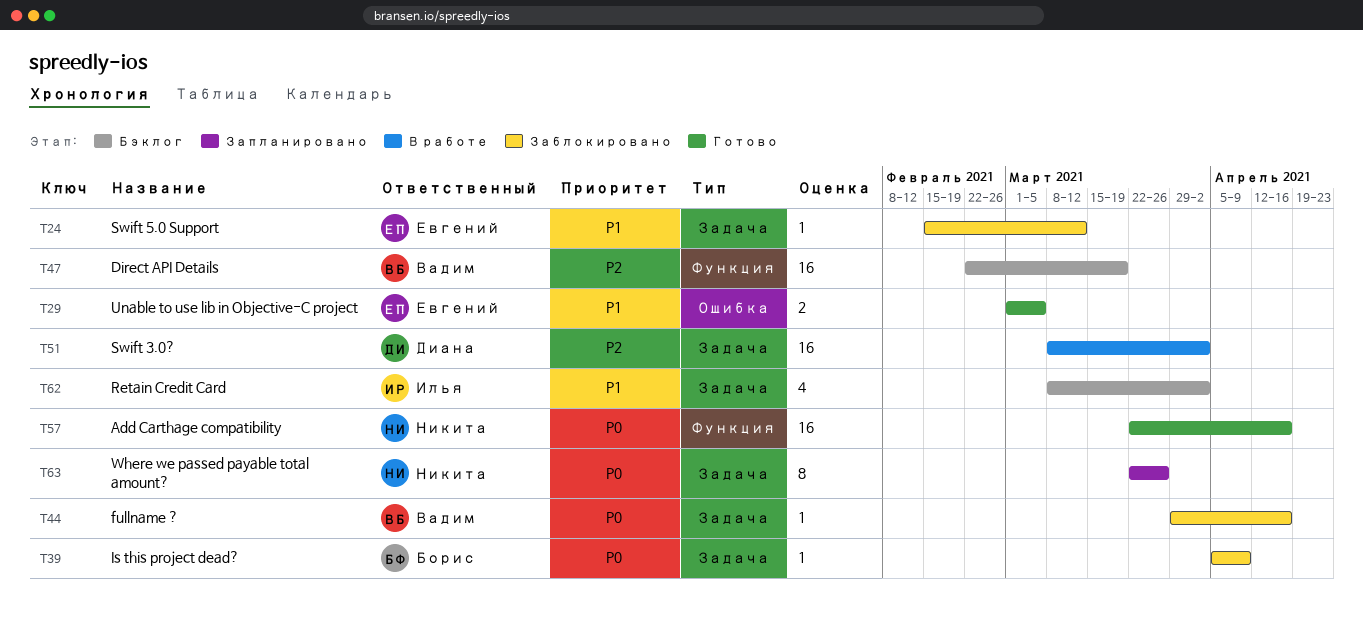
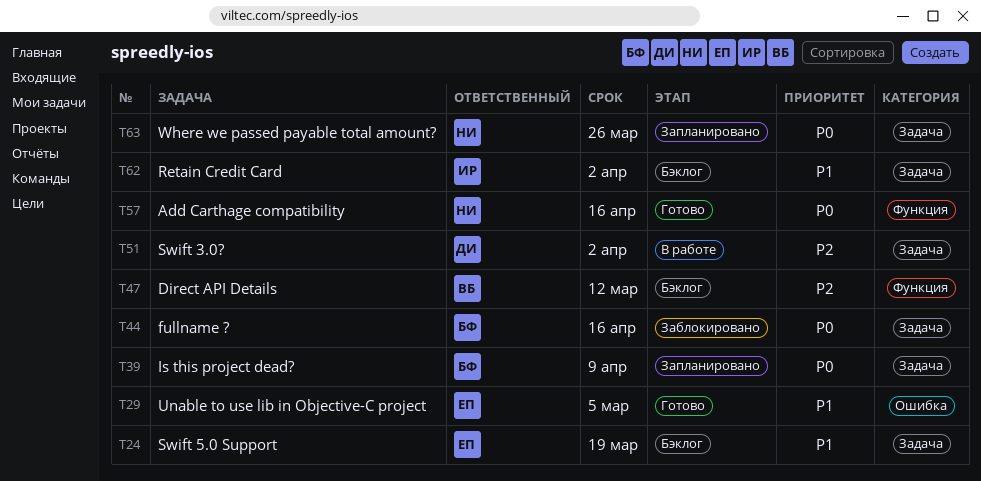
T24, status: Заблокировано -> Бэклог
T24, due: Mar 12 -> Mar 19
T39, status: Заблокировано -> Запланировано
T44, owner: Вадим -> Борис
T47, due: Mar 19 -> Mar 12

